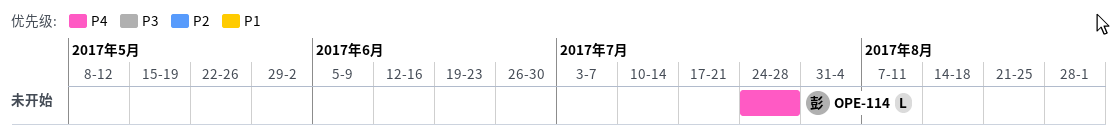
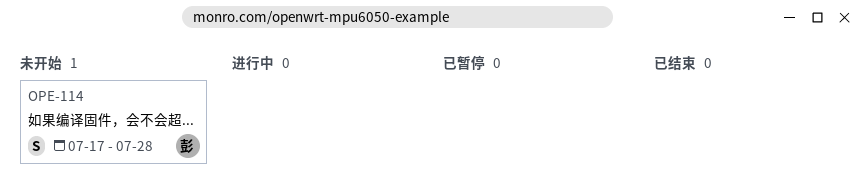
OPE-114, estimate: L -> S
OPE-114, start: Jul 24 -> Jul 17

